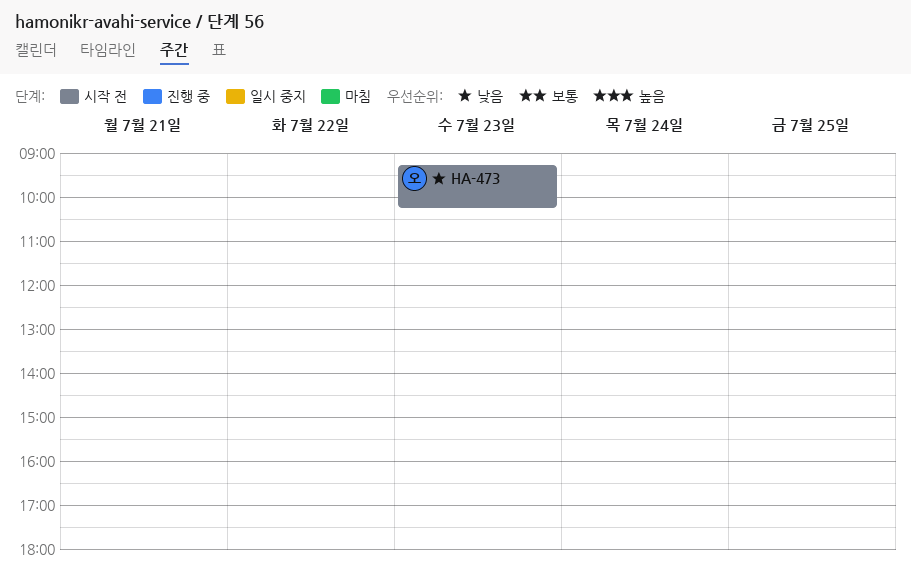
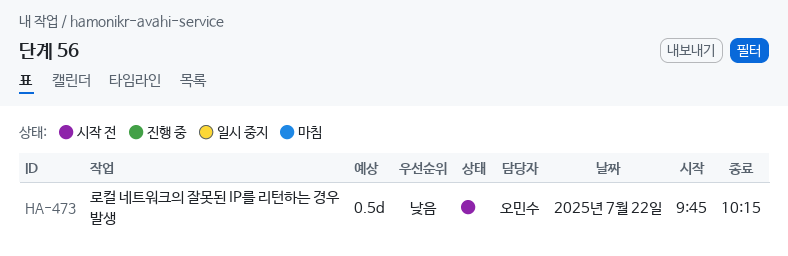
HA-473, day: Jul 23 -> Jul 22
HA-473, begins: 09:15 -> 09:45

